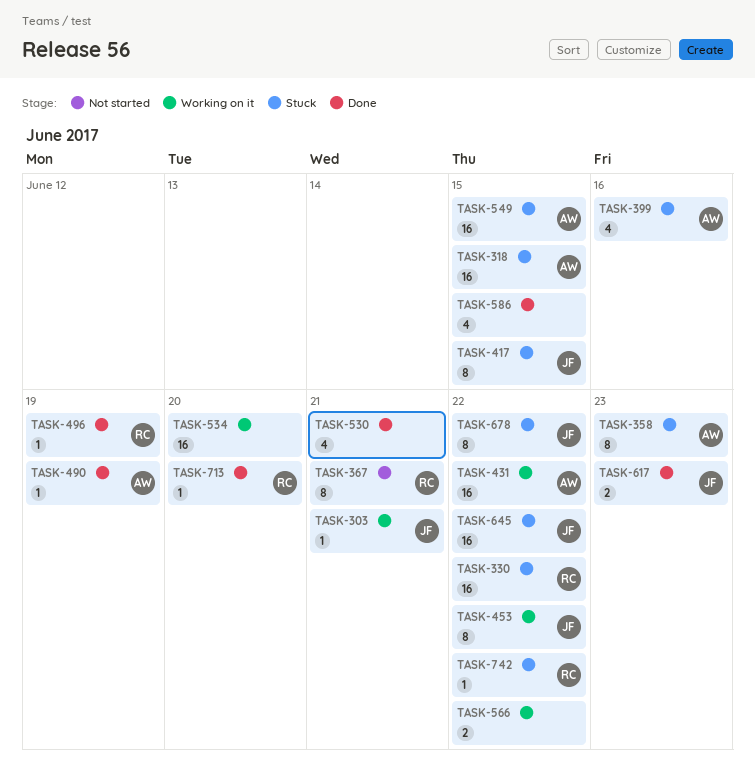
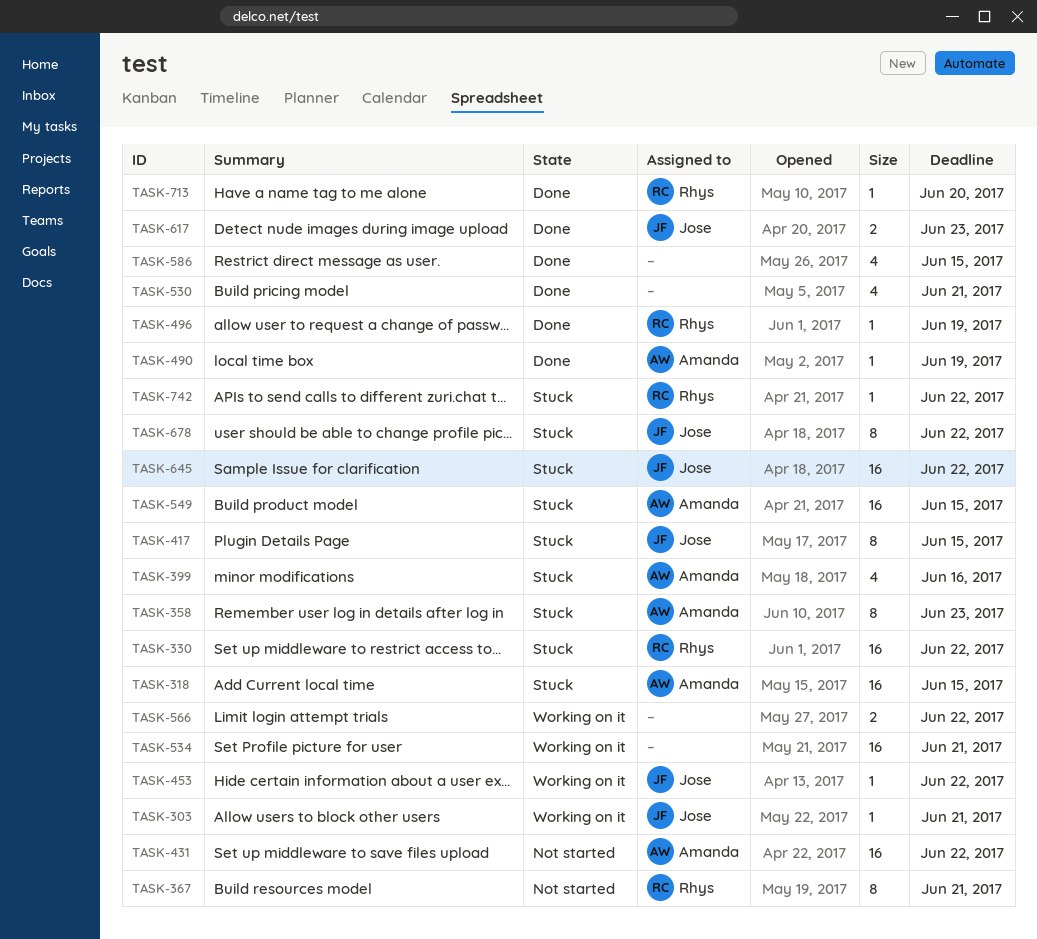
TASK-431, status: Working on it -> Not started
TASK-453, estimate: 8 -> 1
TASK-534, due: Jun 20 -> Jun 21

